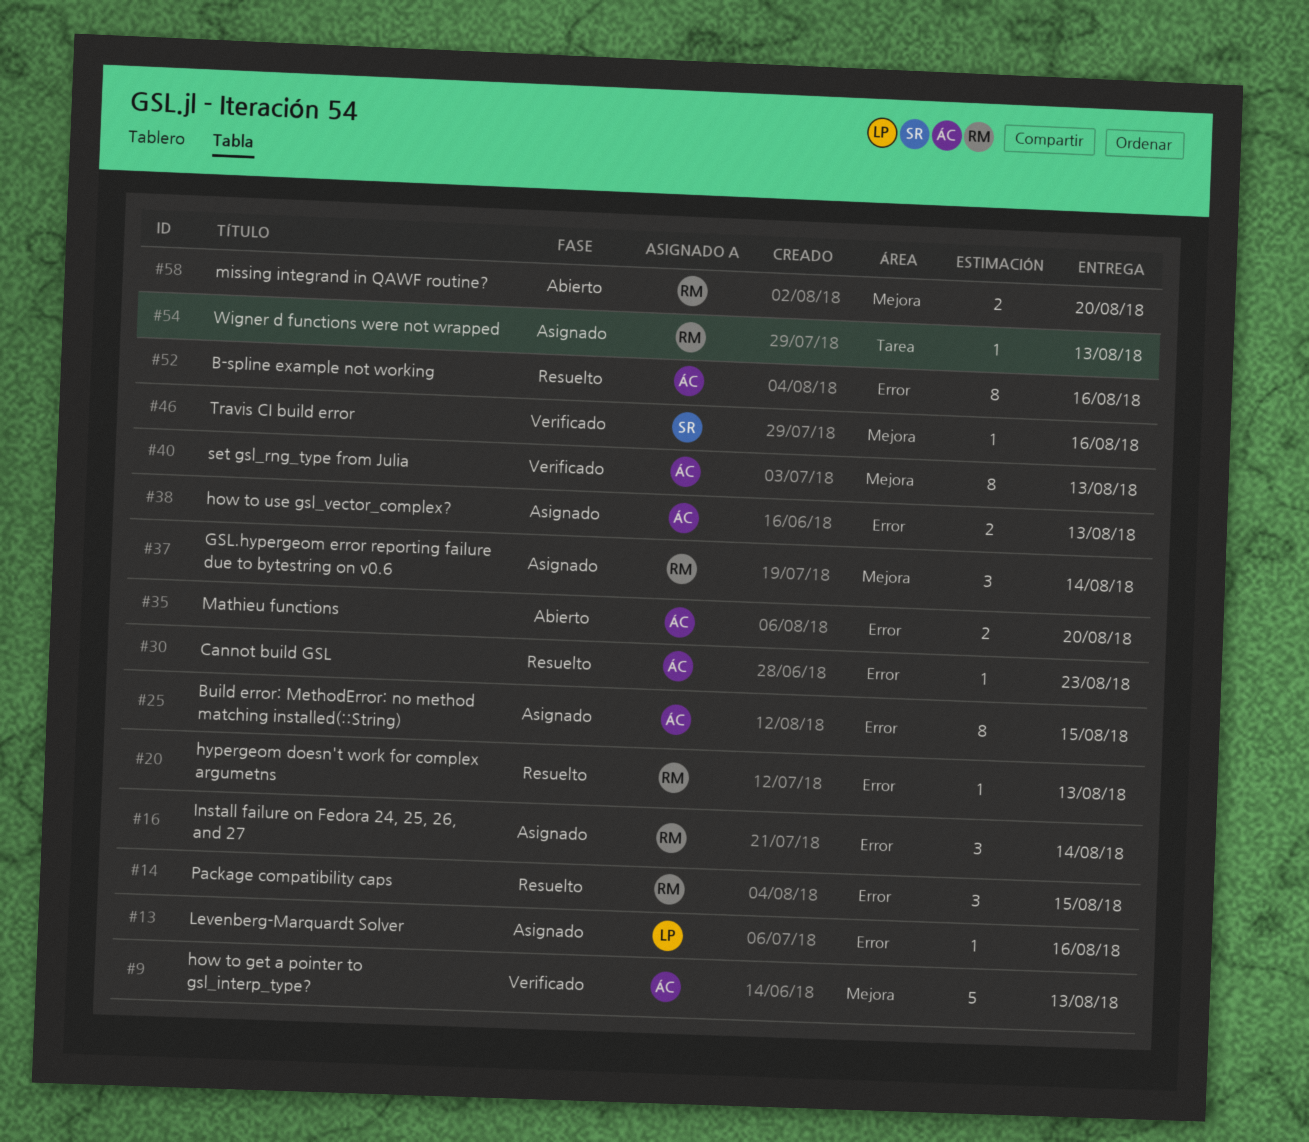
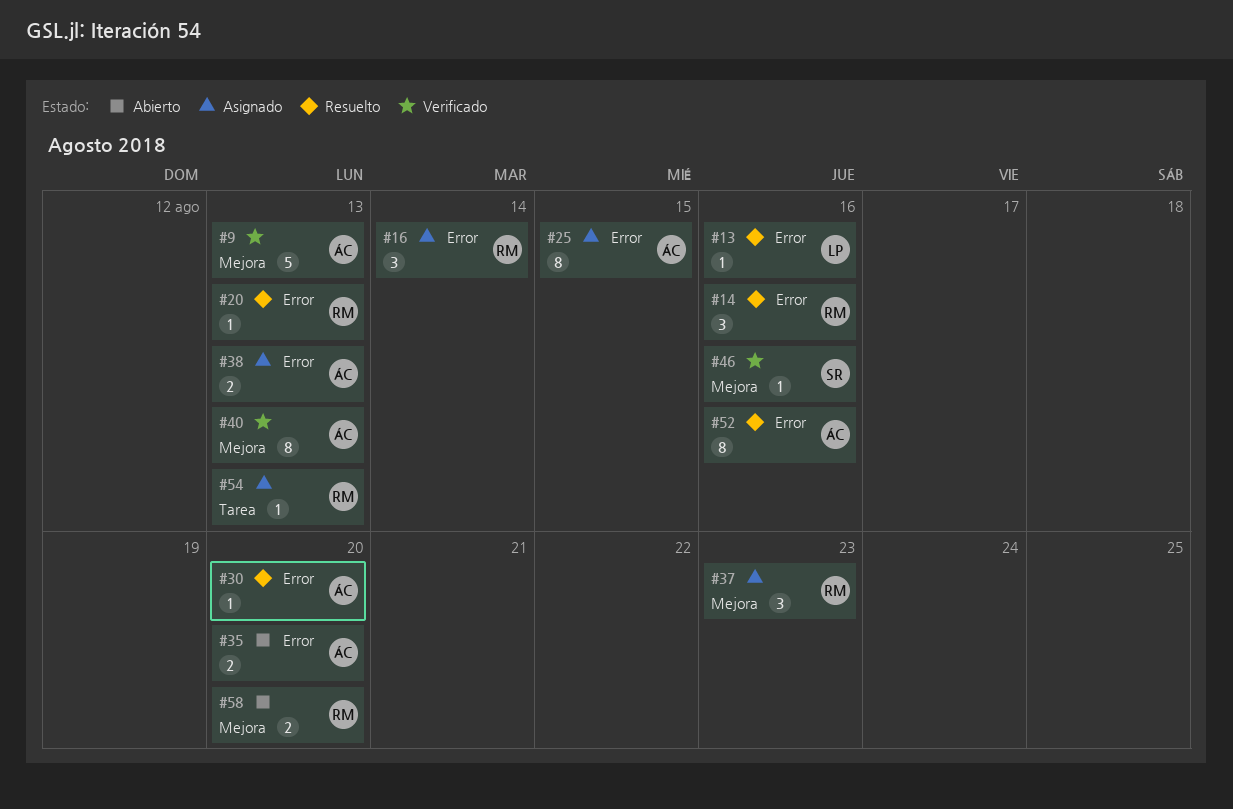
#13, status: Asignado -> Resuelto
#14, due: Aug 15 -> Aug 16
#30, due: Aug 23 -> Aug 20
#37, due: Aug 14 -> Aug 23

